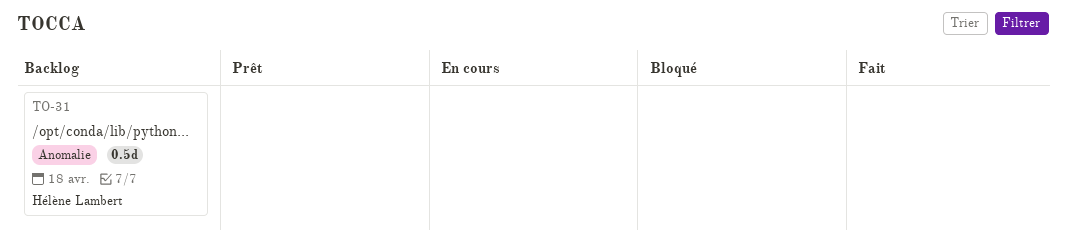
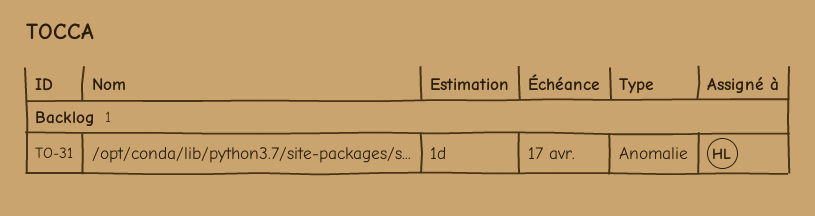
TO-31, estimate: 0.5d -> 1d
TO-31, due: Apr 18 -> Apr 17

